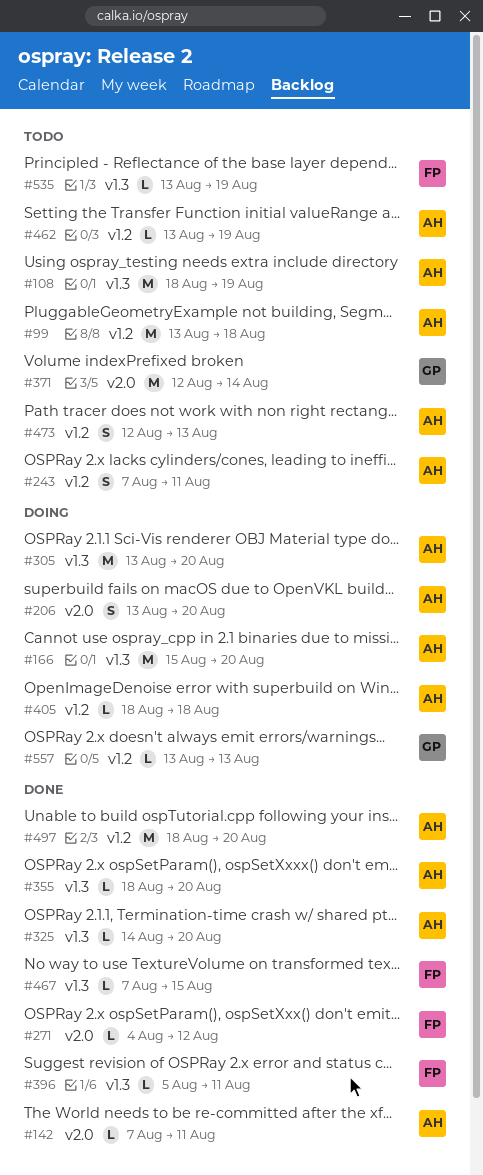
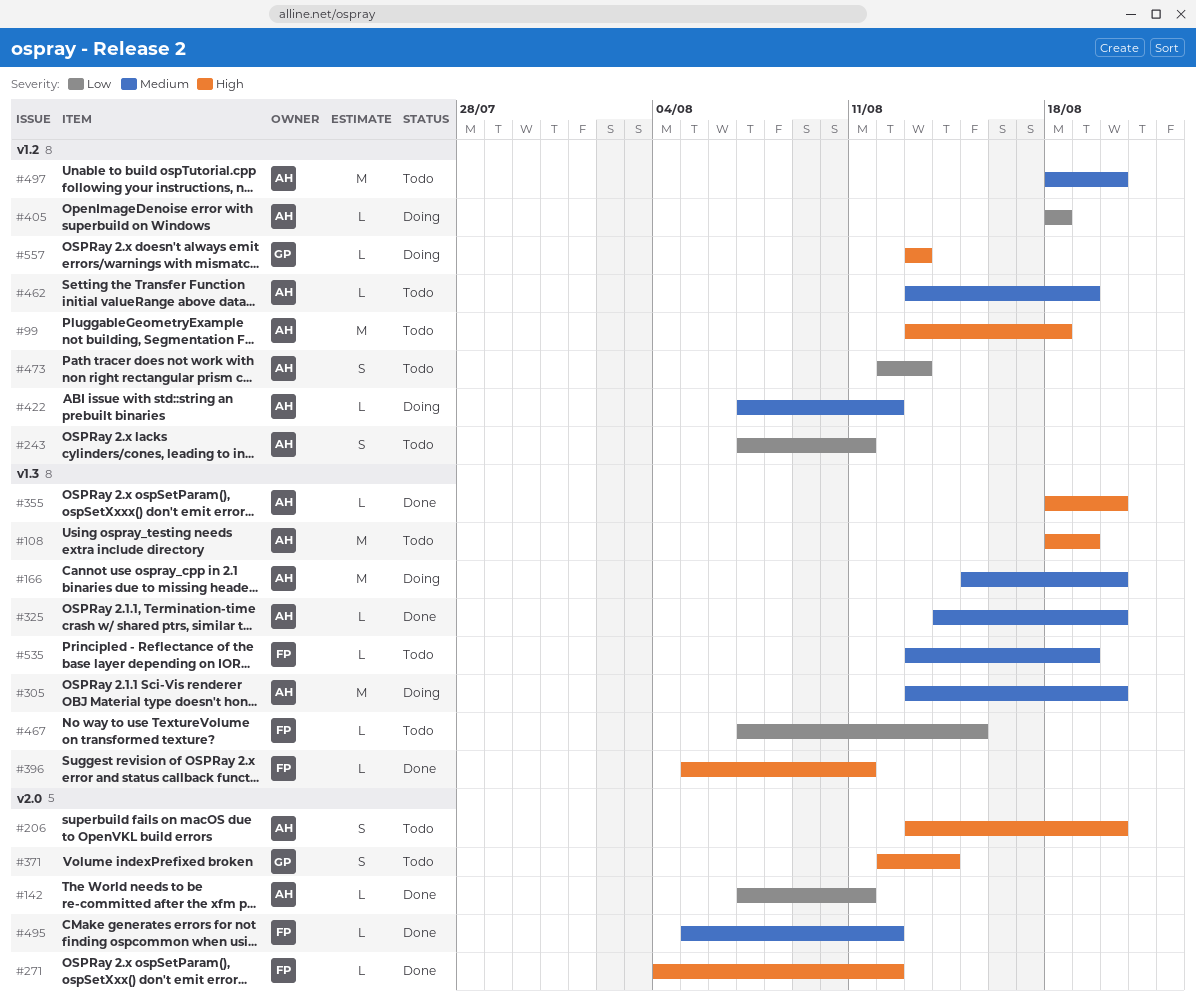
#206, status: Doing -> Todo
#371, estimate: M -> S
#422: none -> present
#467, status: Done -> Todo
#495: none -> present
#497, status: Done -> Todo

